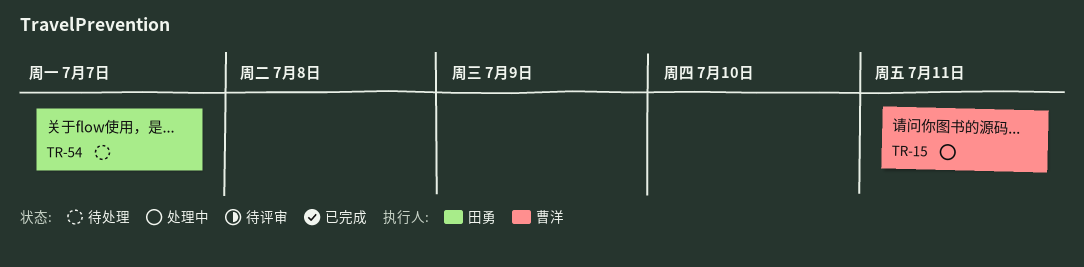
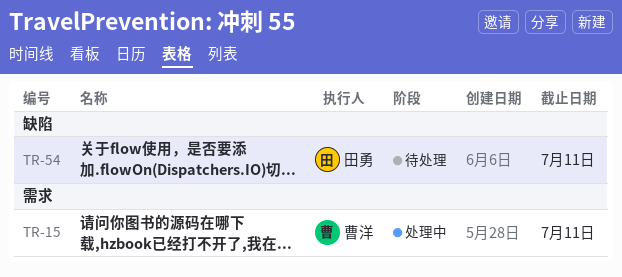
TR-54, due: Jul 7 -> Jul 11

